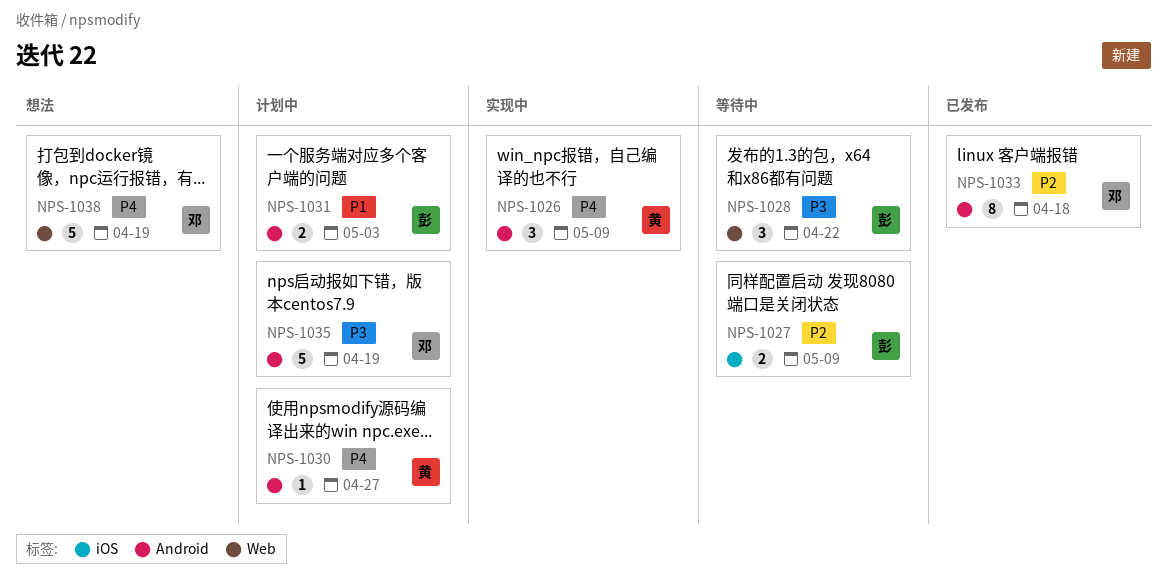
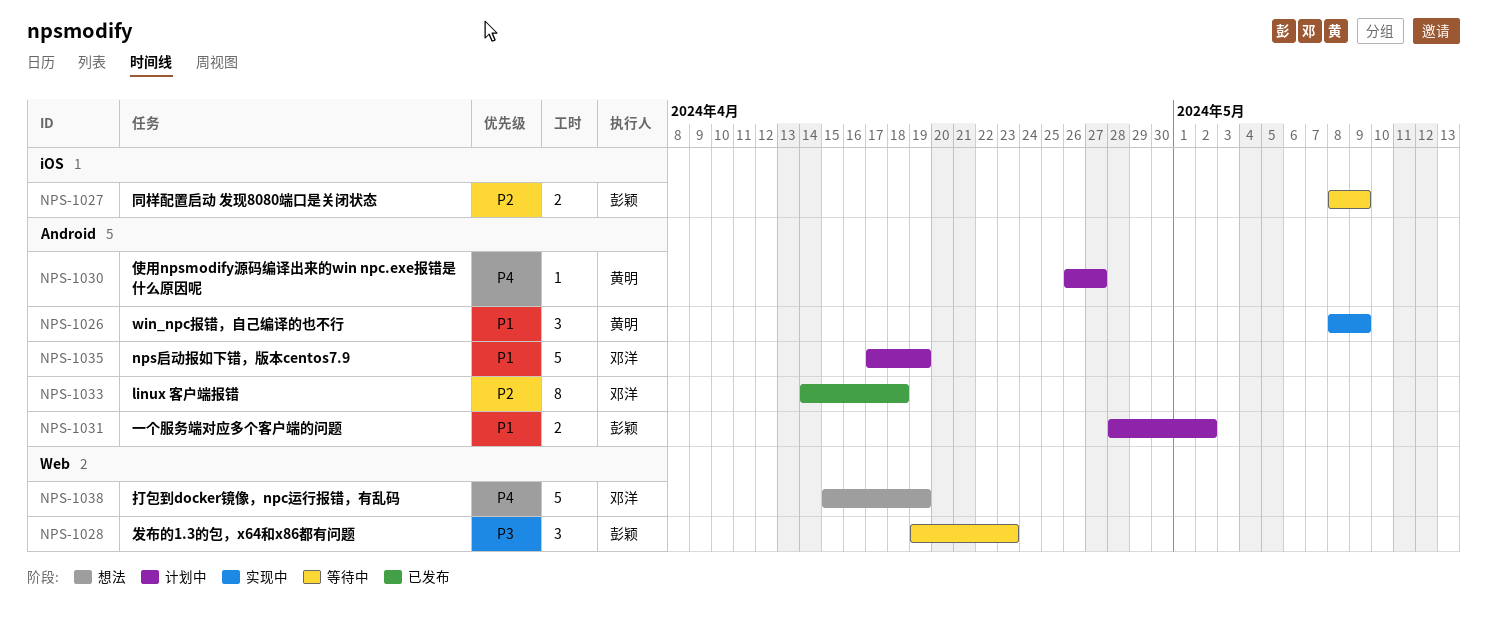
NPS-1026, priority: P4 -> P1
NPS-1028, due: Apr 22 -> Apr 23
NPS-1031, due: May 3 -> May 2
NPS-1035, priority: P3 -> P1

